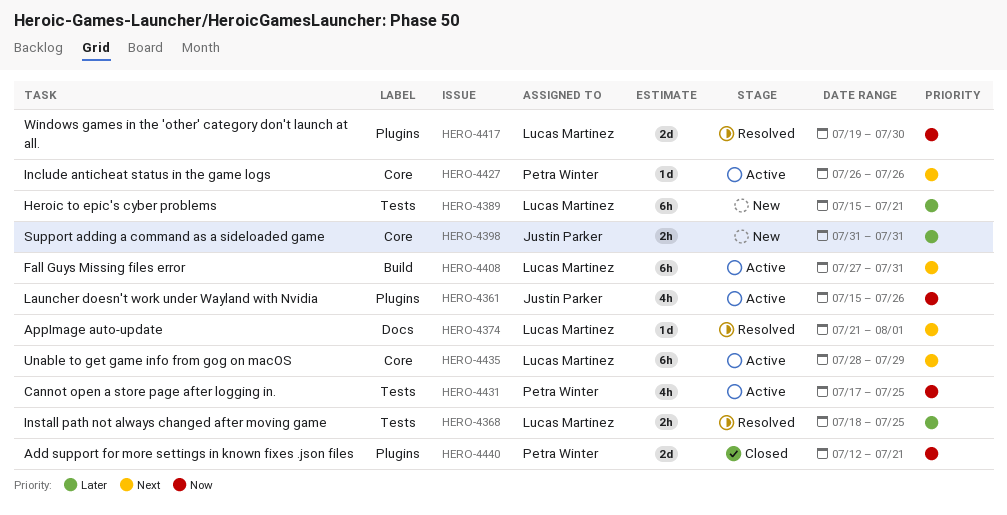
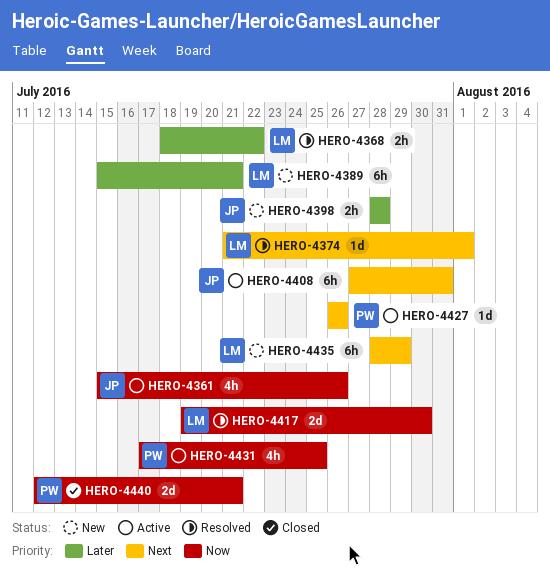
HERO-4368, due: Jul 25 -> Jul 22
HERO-4398, start: Jul 31 -> Jul 28
HERO-4398, due: Jul 31 -> Jul 28
HERO-4408, owner: Lucas Martinez -> Justin Parker
HERO-4435, status: Active -> New

